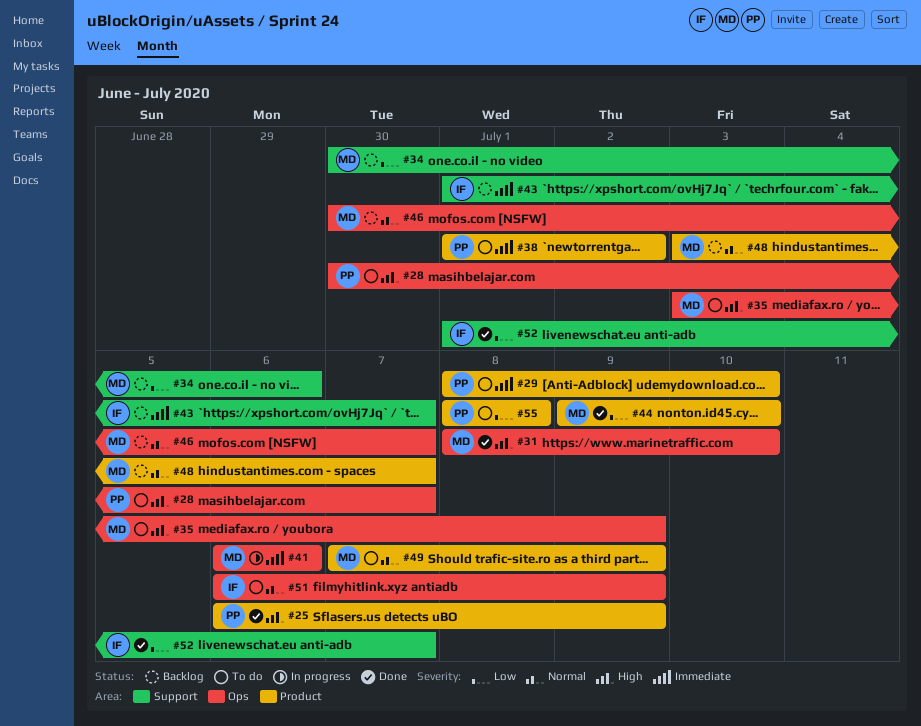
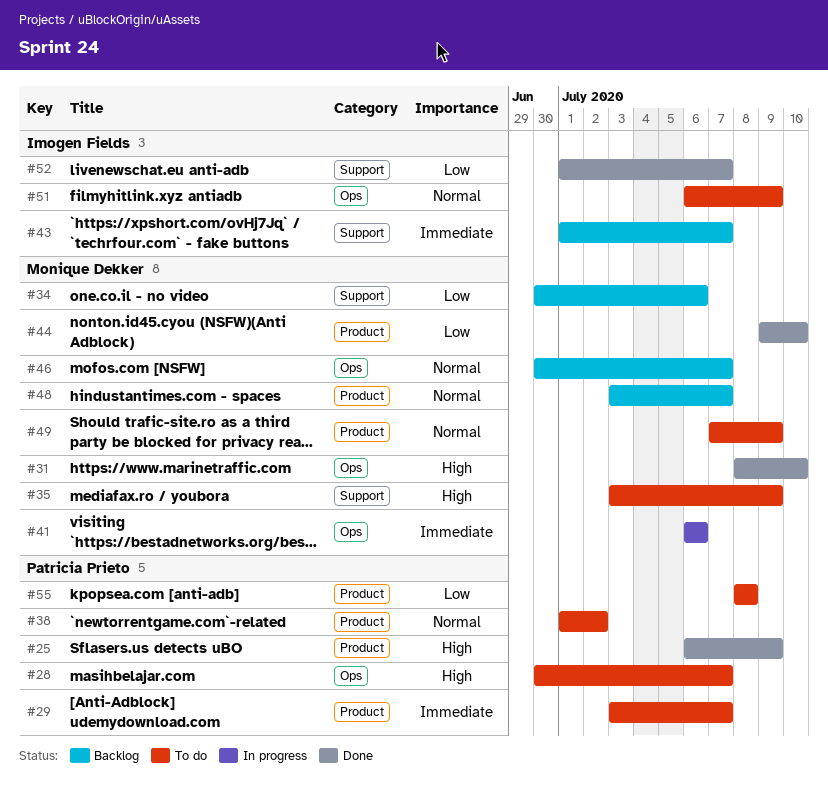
#29, start: Jul 8 -> Jul 3
#29, due: Jul 10 -> Jul 7
#35, label: Ops -> Support
#38, priority: Immediate -> Normal

